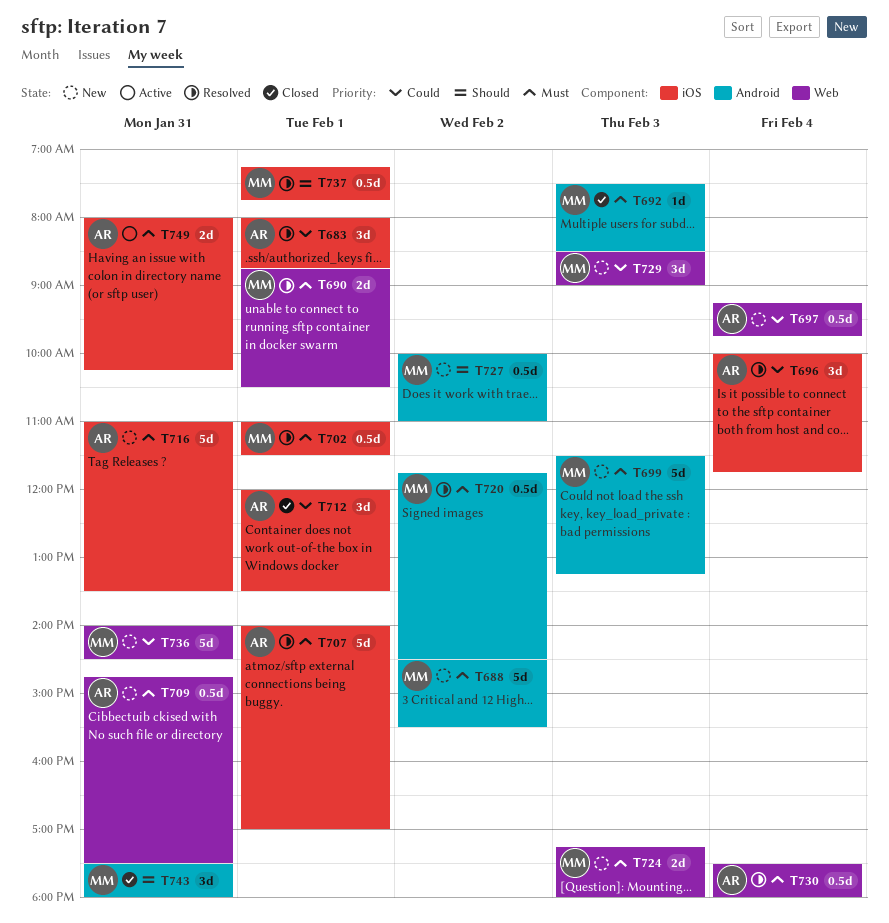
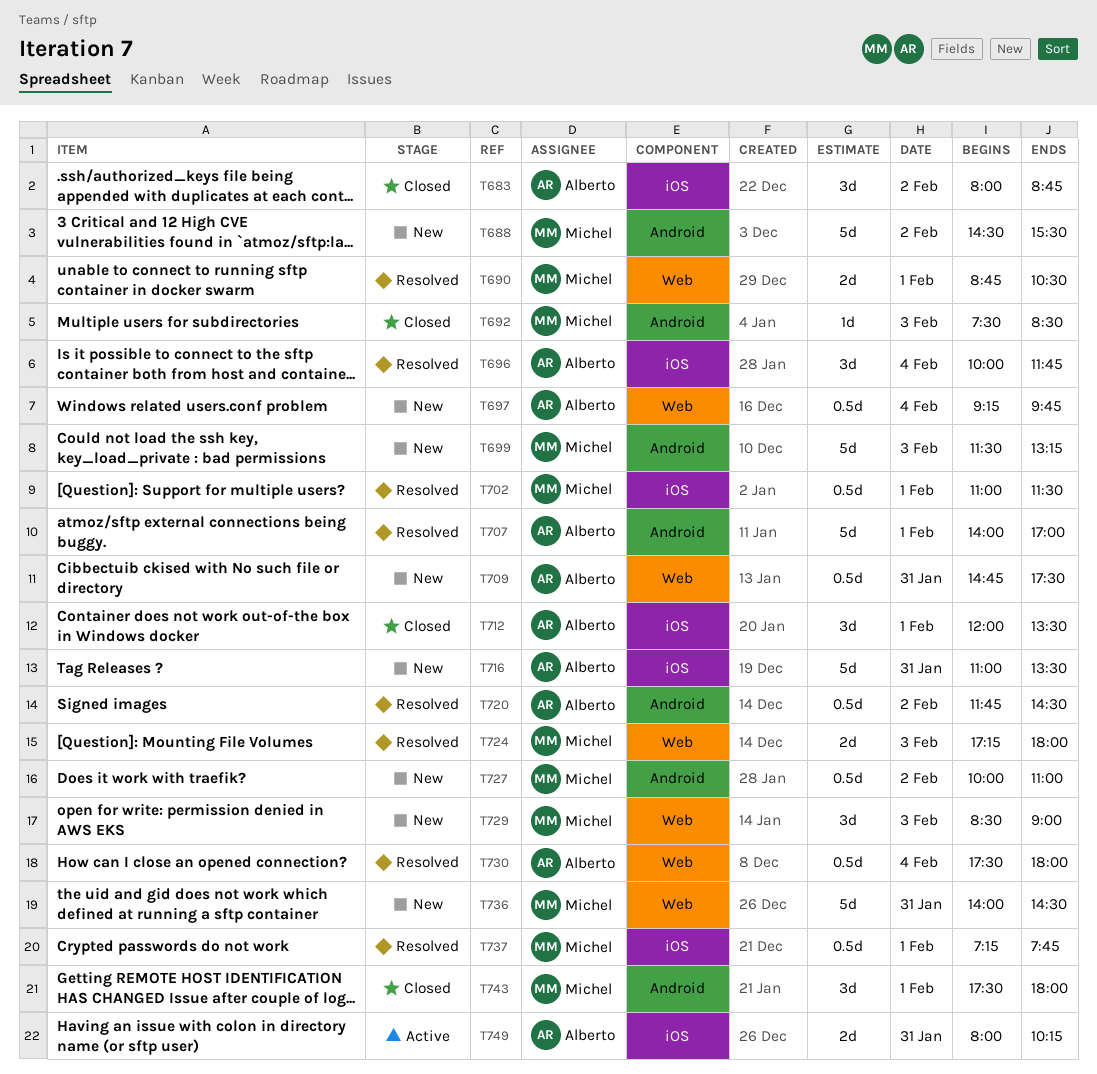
T683, status: Resolved -> Closed
T683, day: Feb 1 -> Feb 2
T707, label: iOS -> Android
T720, owner: Michel -> Alberto
T724, status: New -> Resolved
T743, day: Jan 31 -> Feb 1

